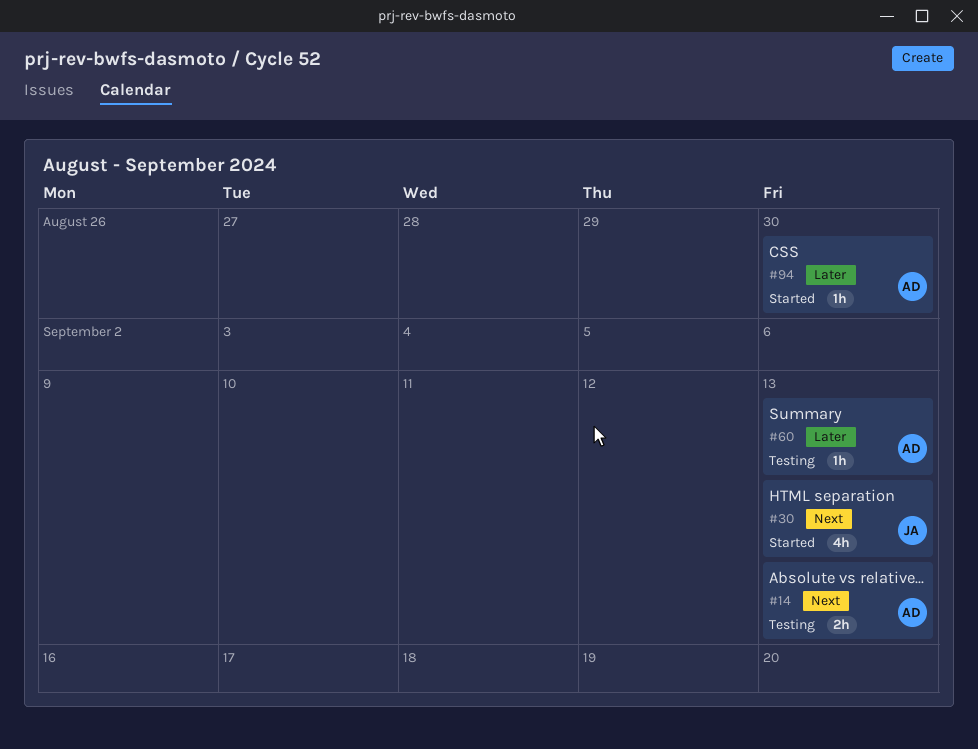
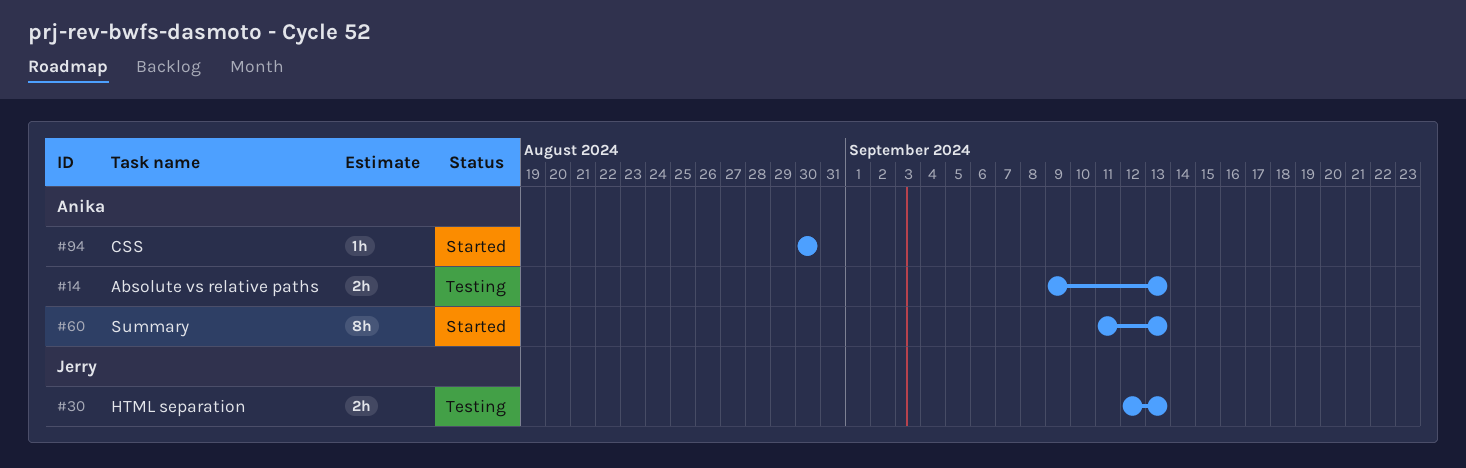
#30, status: Started -> Testing
#30, estimate: 4h -> 2h
#60, status: Testing -> Started
#60, estimate: 1h -> 8h

